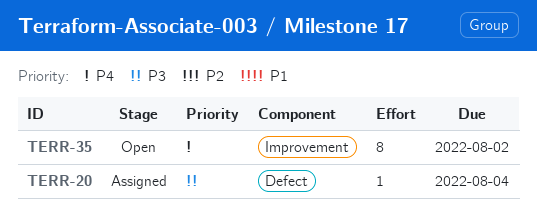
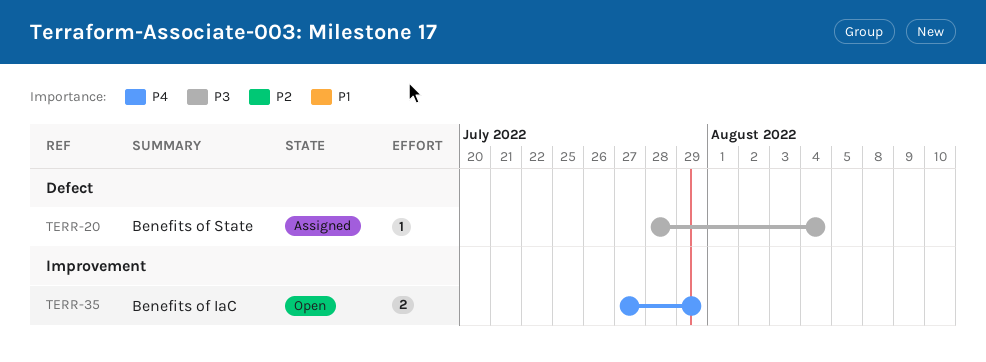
TERR-35, estimate: 8 -> 2
TERR-35, due: Aug 2 -> Jul 29

